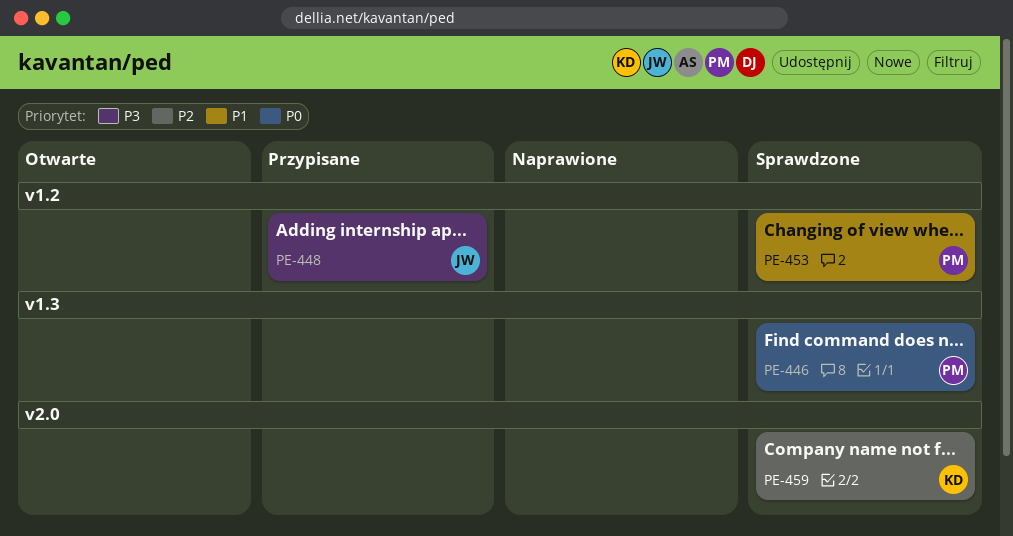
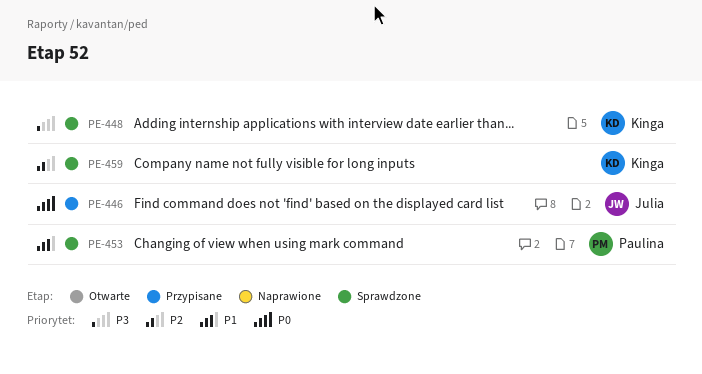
PE-446, status: Sprawdzone -> Przypisane
PE-446, owner: Paulina -> Julia
PE-448, status: Przypisane -> Sprawdzone
PE-448, owner: Julia -> Kinga

